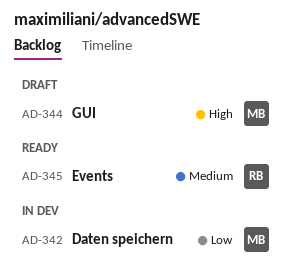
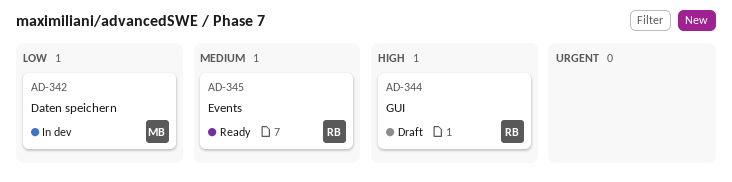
AD-344, owner: MB -> RB

